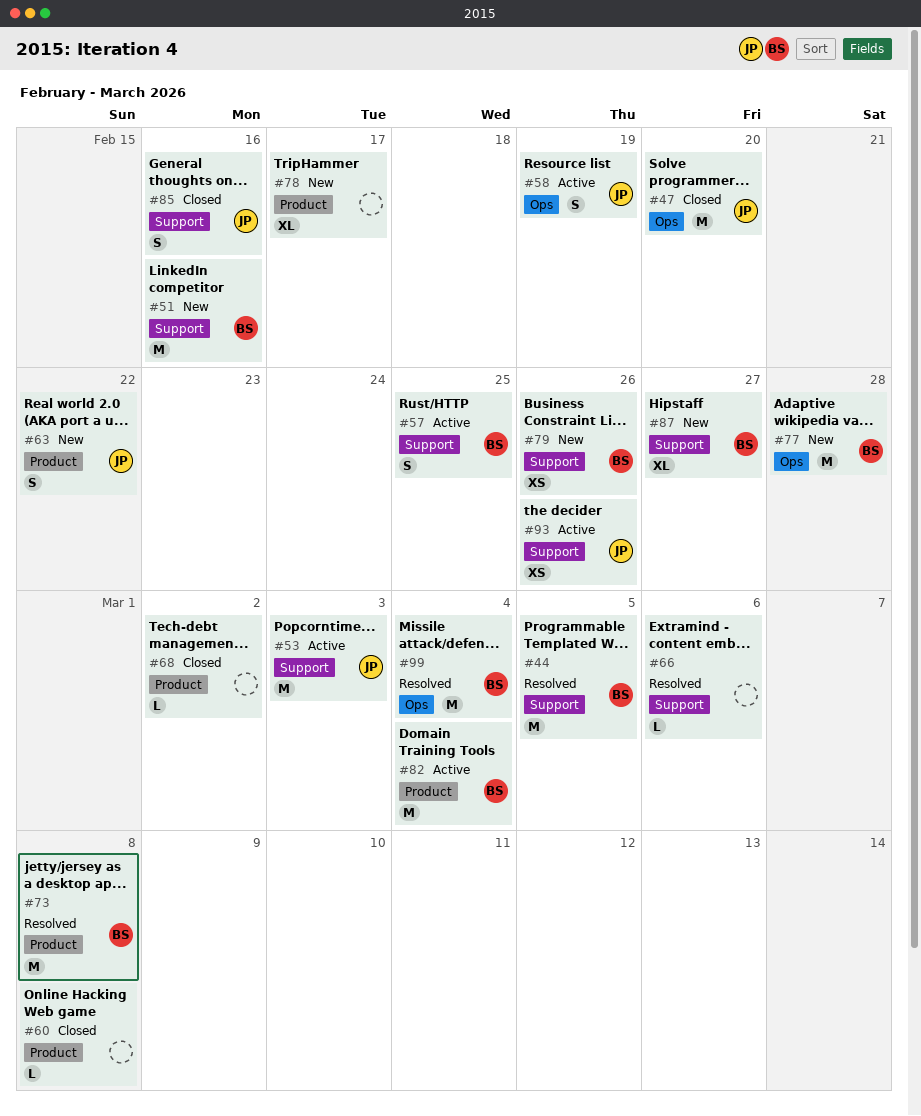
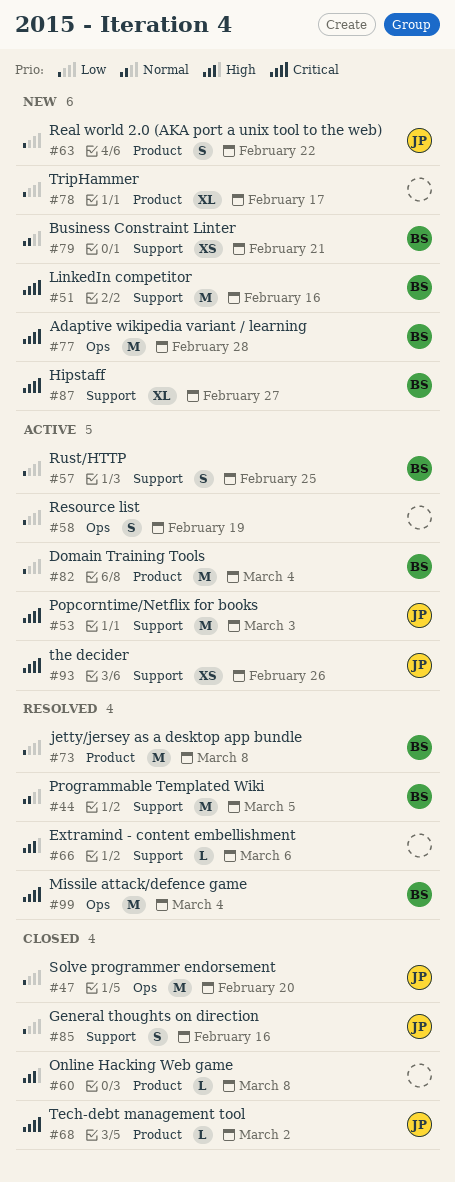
#58, owner: JP -> none
#68, owner: none -> JP
#79, due: Feb 26 -> Feb 21

